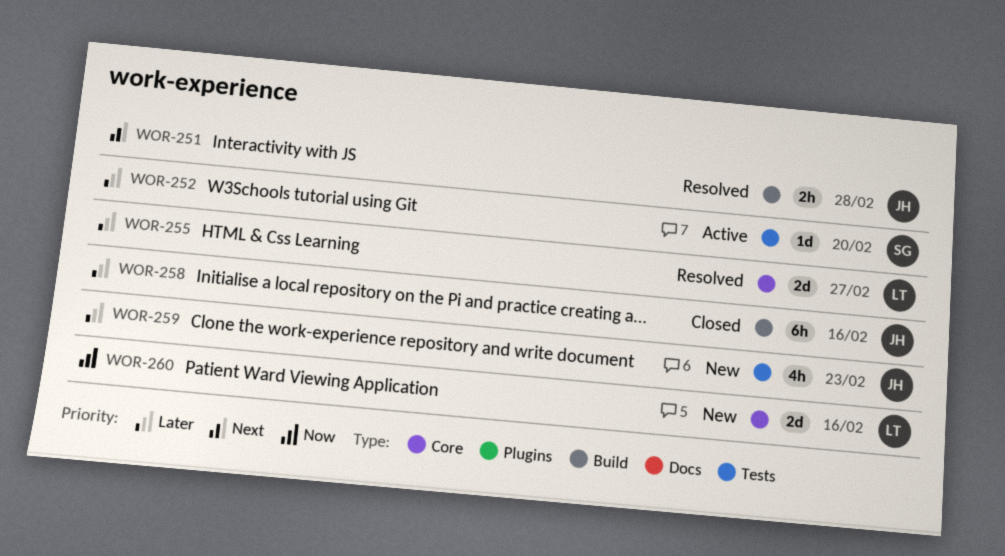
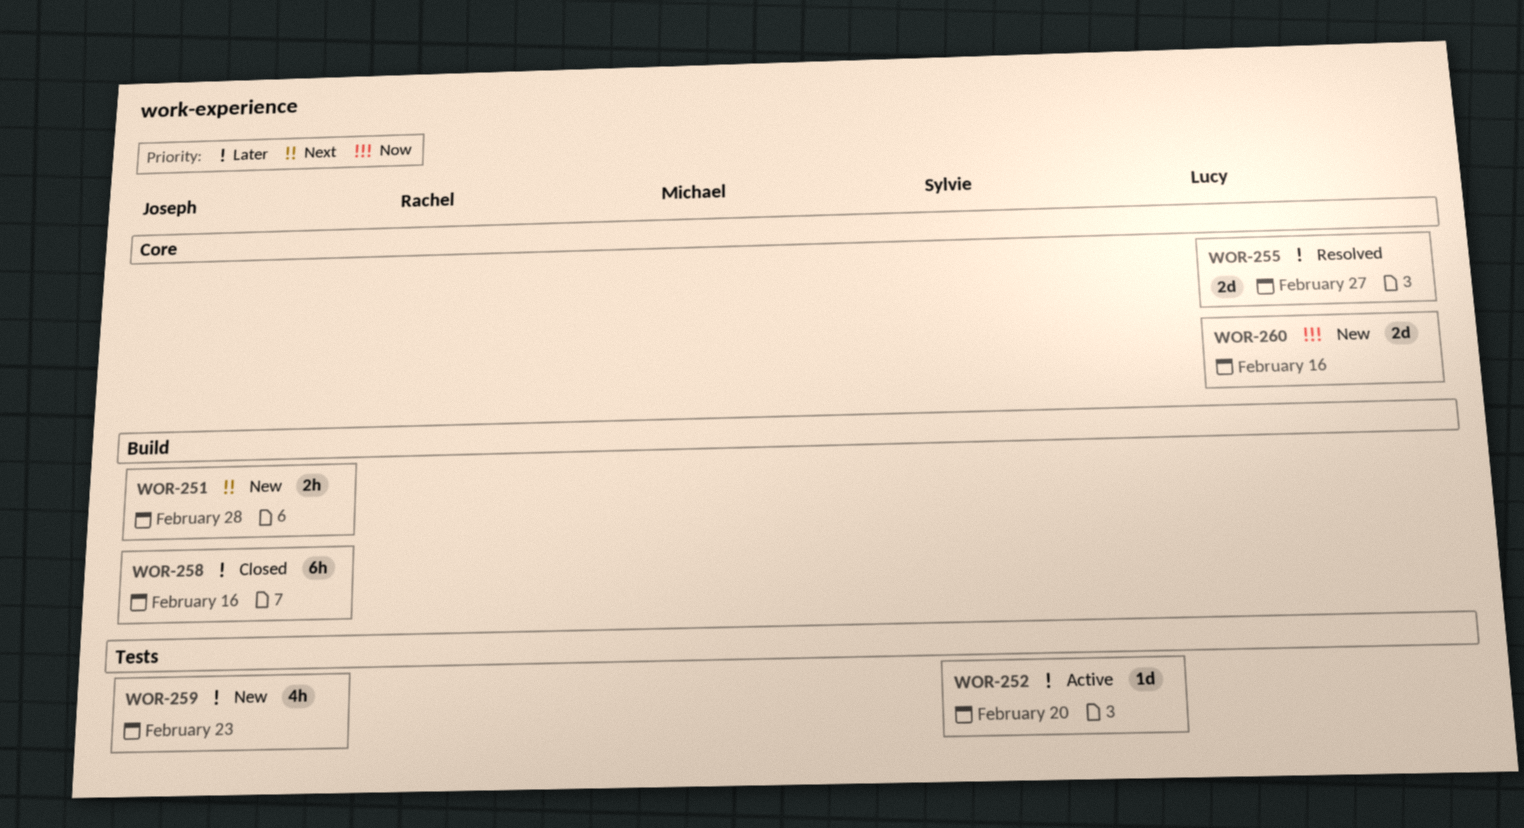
WOR-251, status: Resolved -> New

